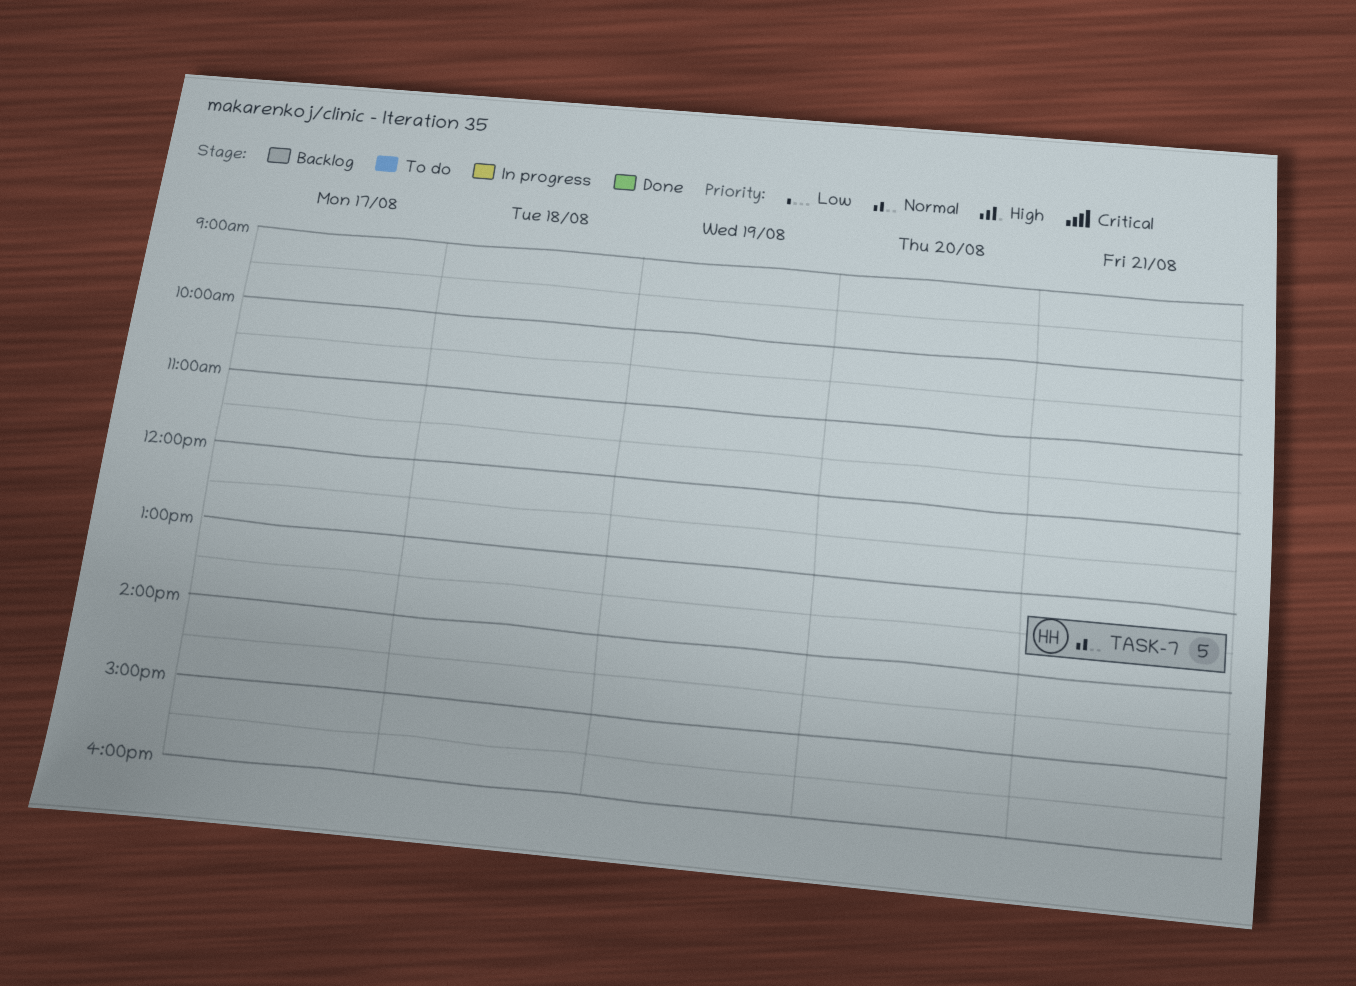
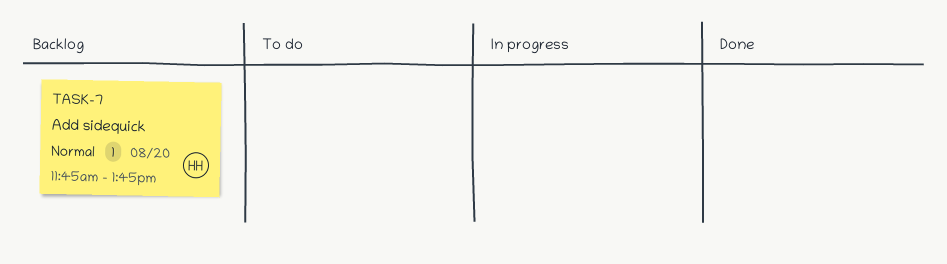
TASK-7, estimate: 5 -> 1
TASK-7, day: Aug 21 -> Aug 20
TASK-7, begins: 13:15 -> 11:45

